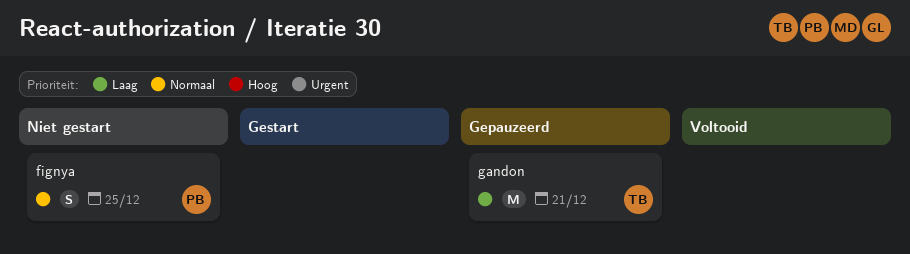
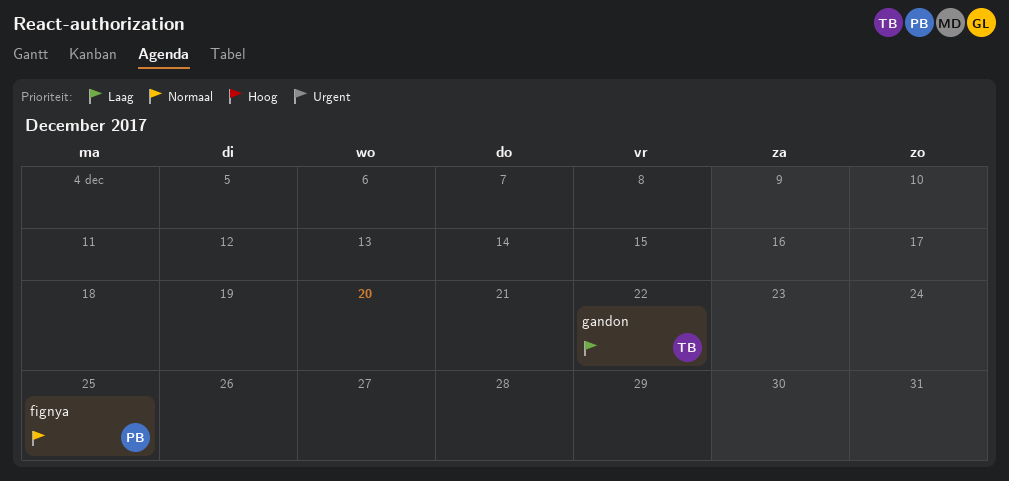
gandon, due: Dec 21 -> Dec 22

